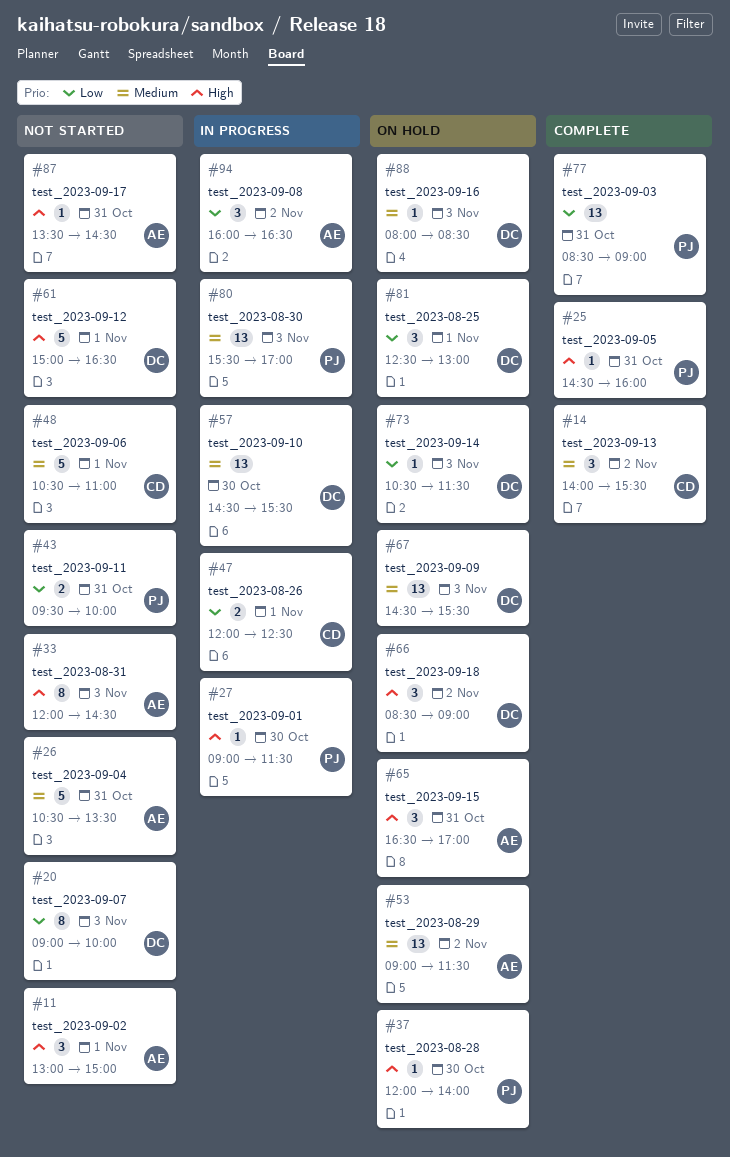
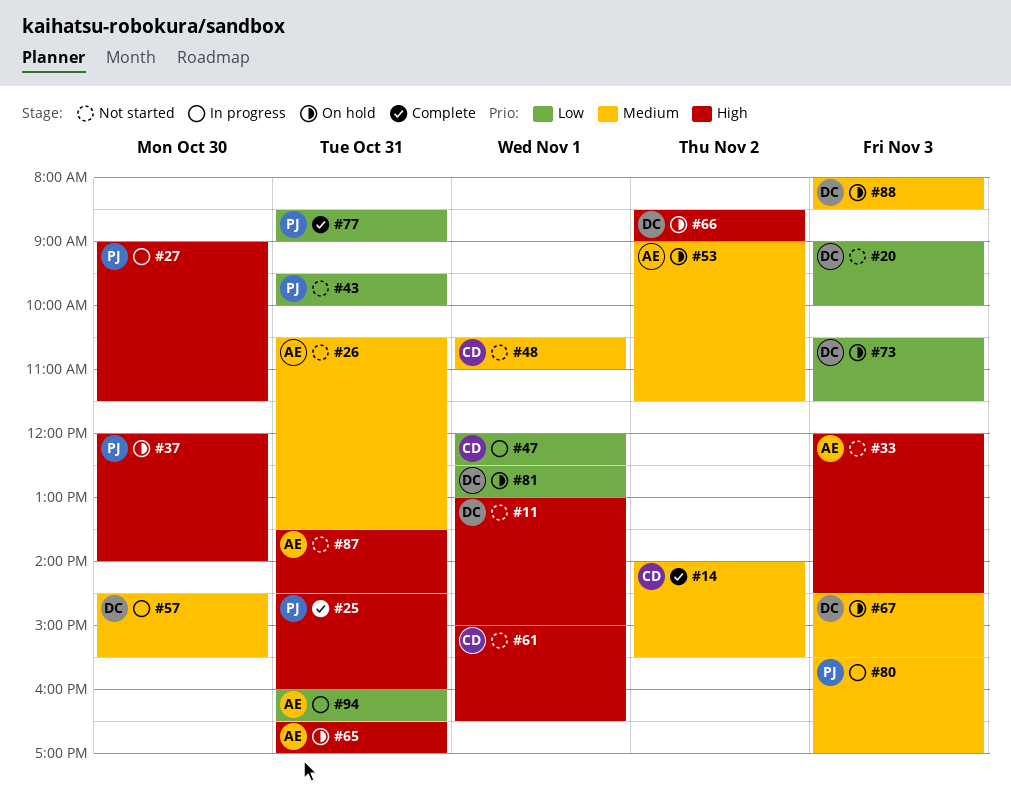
#11, owner: AE -> DC
#61, owner: DC -> CD
#94, day: Nov 2 -> Oct 31

